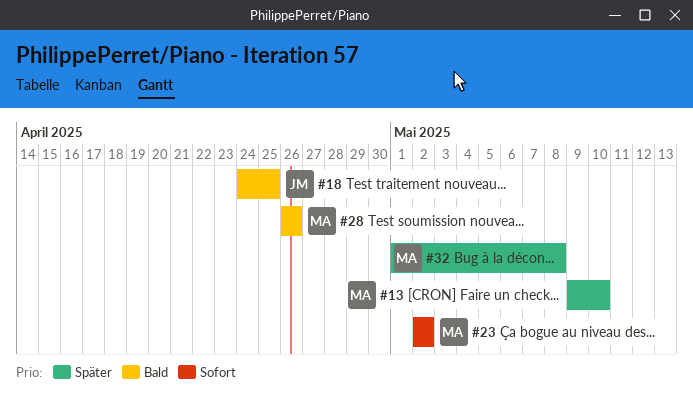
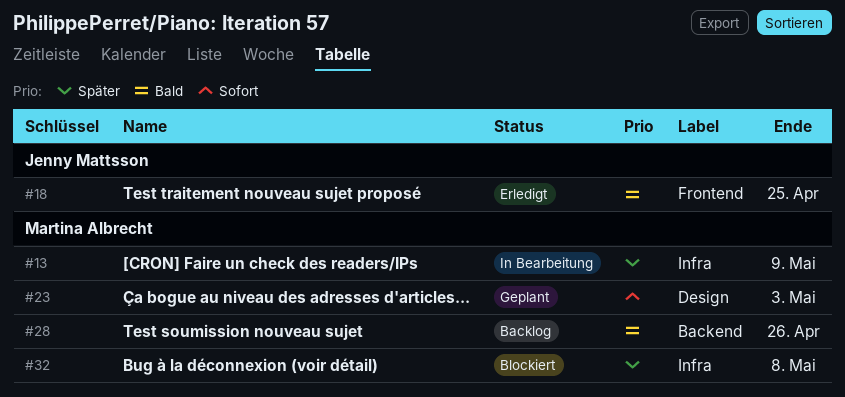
#13, due: May 10 -> May 9
#23, due: May 2 -> May 3

